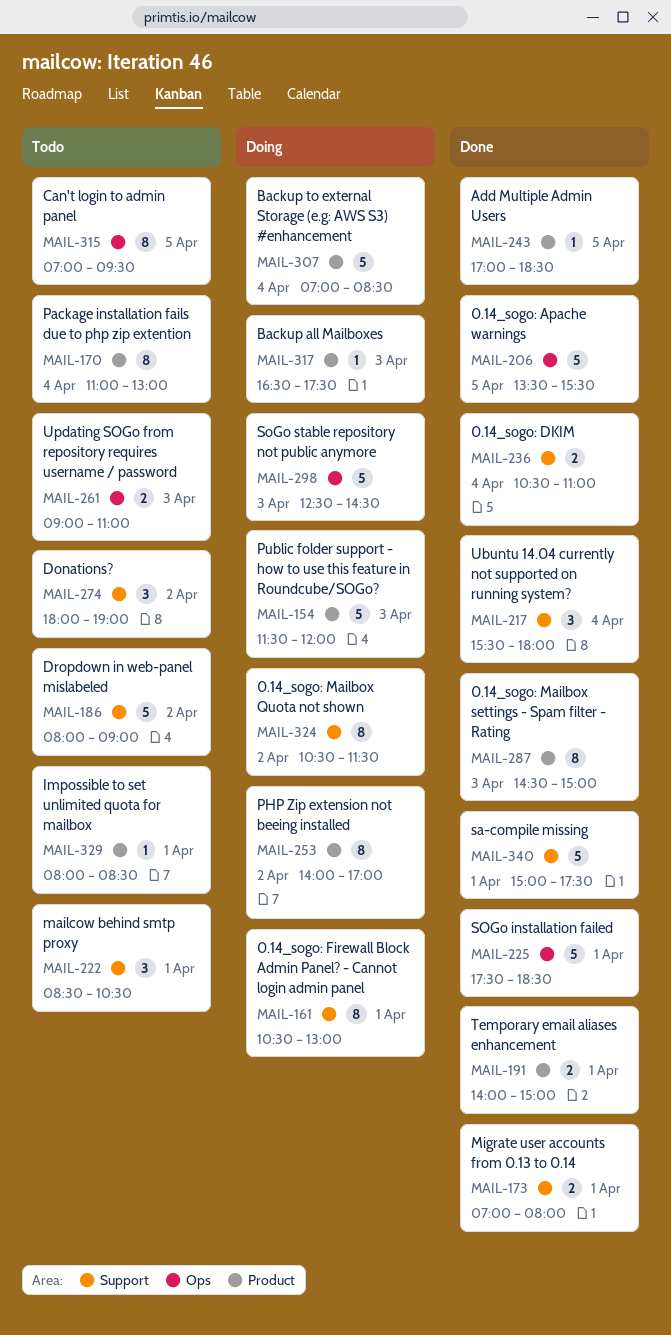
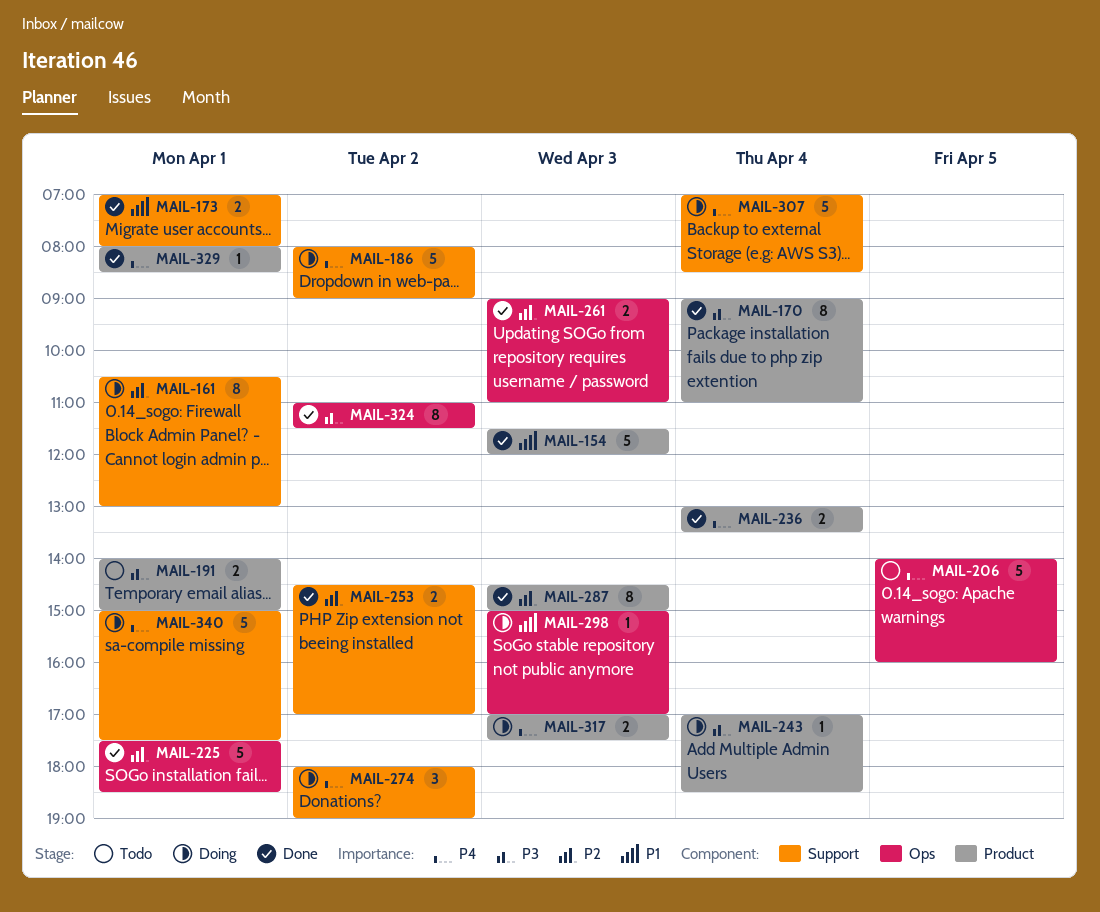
MAIL-154, status: Doing -> Done
MAIL-170, status: Todo -> Done
MAIL-170, begins: 11:00 -> 09:00
MAIL-170, ends: 13:00 -> 11:00
MAIL-186, status: Todo -> Doing
MAIL-191, status: Done -> Todo
MAIL-206, status: Done -> Todo
MAIL-206, begins: 13:30 -> 14:00
MAIL-206, ends: 15:30 -> 16:00
MAIL-217: present -> none
MAIL-222: present -> none
MAIL-236, label: Support -> Product
MAIL-236, begins: 10:30 -> 13:00
MAIL-236, ends: 11:00 -> 13:30
MAIL-243, status: Done -> Doing
MAIL-243, day: Apr 5 -> Apr 4
MAIL-253, status: Doing -> Done
MAIL-253, label: Product -> Support
MAIL-253, estimate: 8 -> 2
MAIL-253, begins: 14:00 -> 14:30
MAIL-261, status: Todo -> Done
MAIL-274, status: Todo -> Doing
MAIL-298, estimate: 5 -> 1
MAIL-298, begins: 12:30 -> 15:00
MAIL-298, ends: 14:30 -> 17:00
MAIL-307, label: Product -> Support
MAIL-315: present -> none
MAIL-317, estimate: 1 -> 2
MAIL-317, begins: 16:30 -> 17:00
MAIL-324, status: Doing -> Done
MAIL-324, label: Support -> Ops
MAIL-324, begins: 10:30 -> 11:00
MAIL-329, status: Todo -> Done
MAIL-340, status: Done -> Doing

